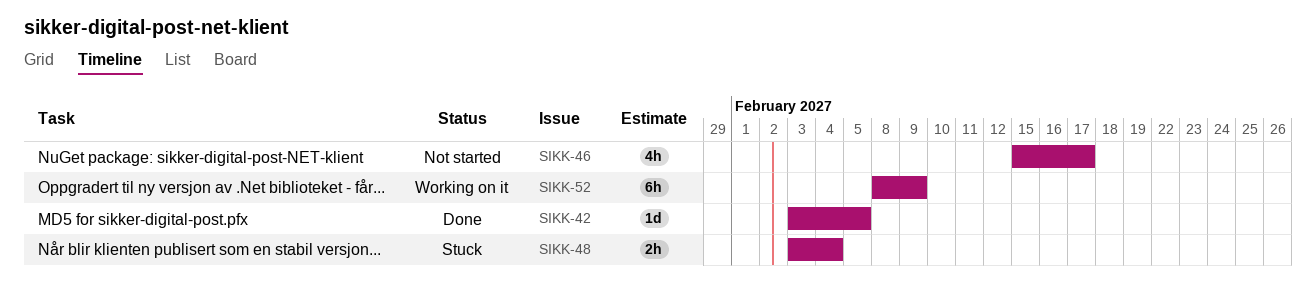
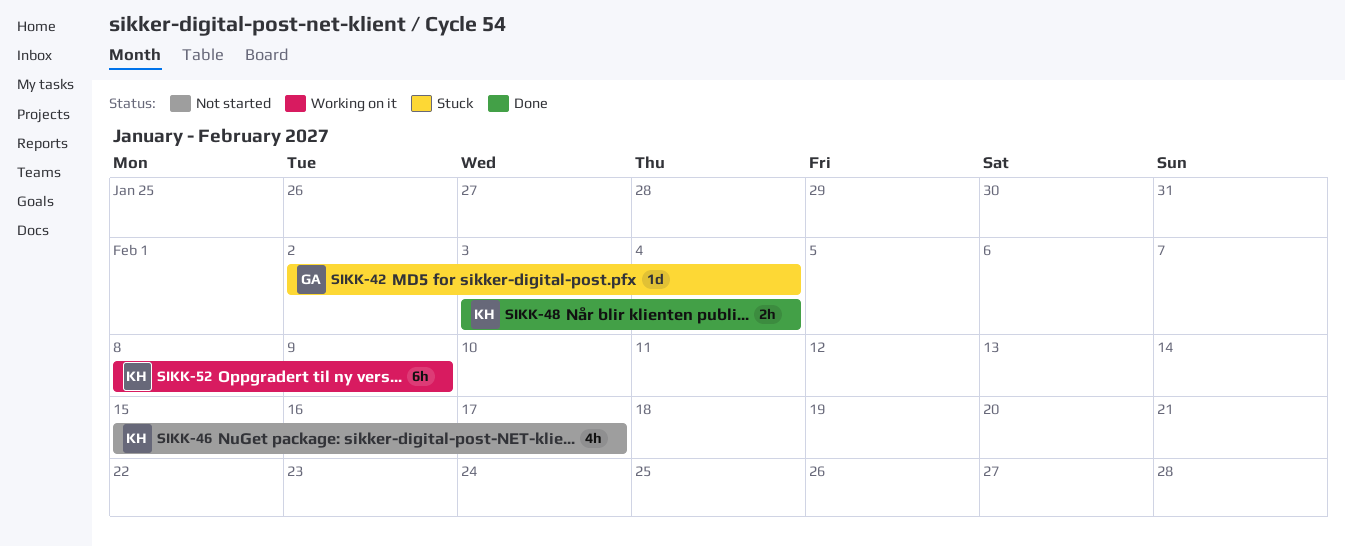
SIKK-42, status: Done -> Stuck
SIKK-42, start: Feb 3 -> Feb 2
SIKK-42, due: Feb 5 -> Feb 4
SIKK-48, status: Stuck -> Done

